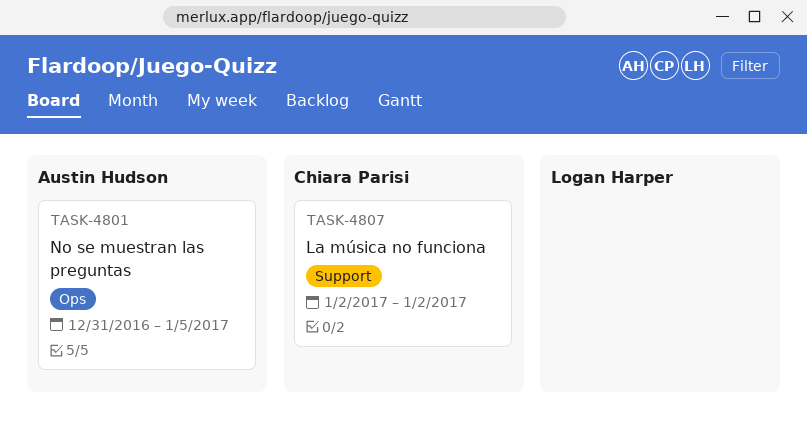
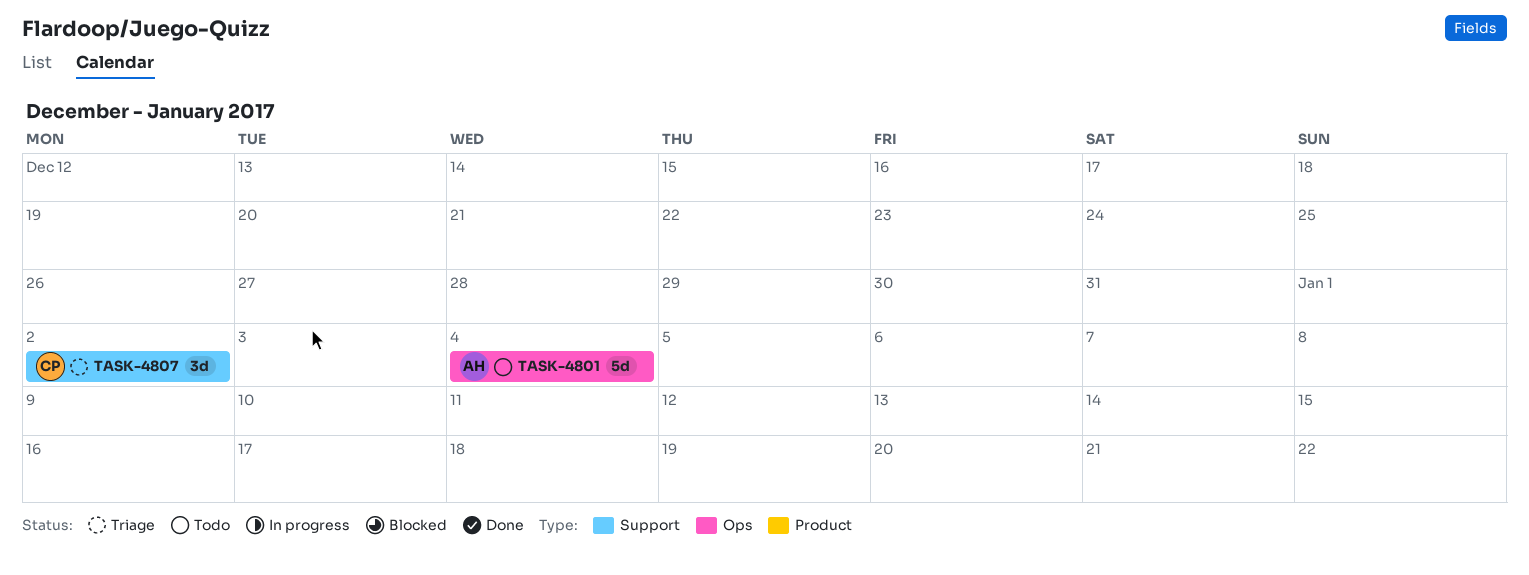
TASK-4801, start: Dec 31 -> Jan 4
TASK-4801, due: Jan 5 -> Jan 4

